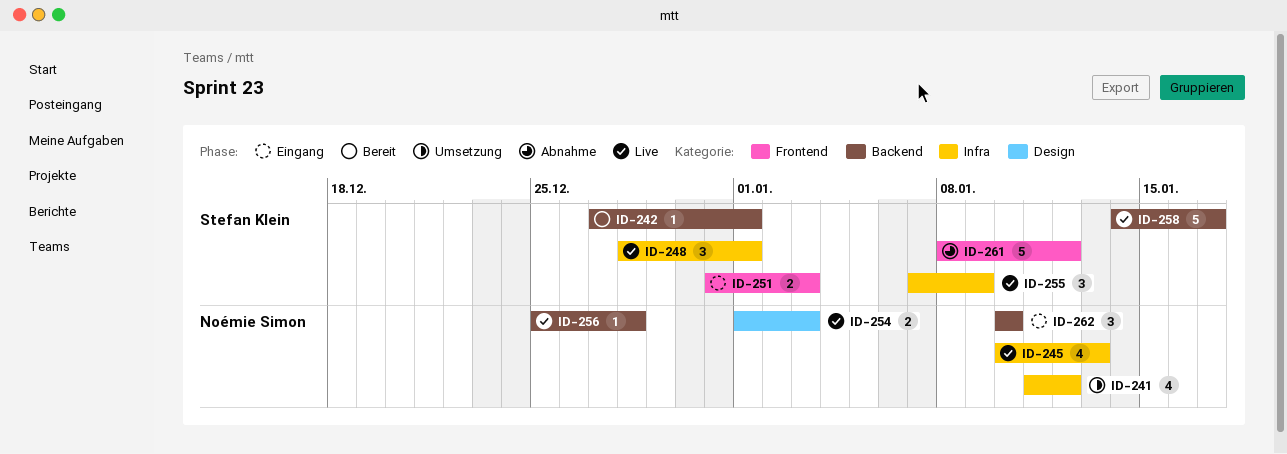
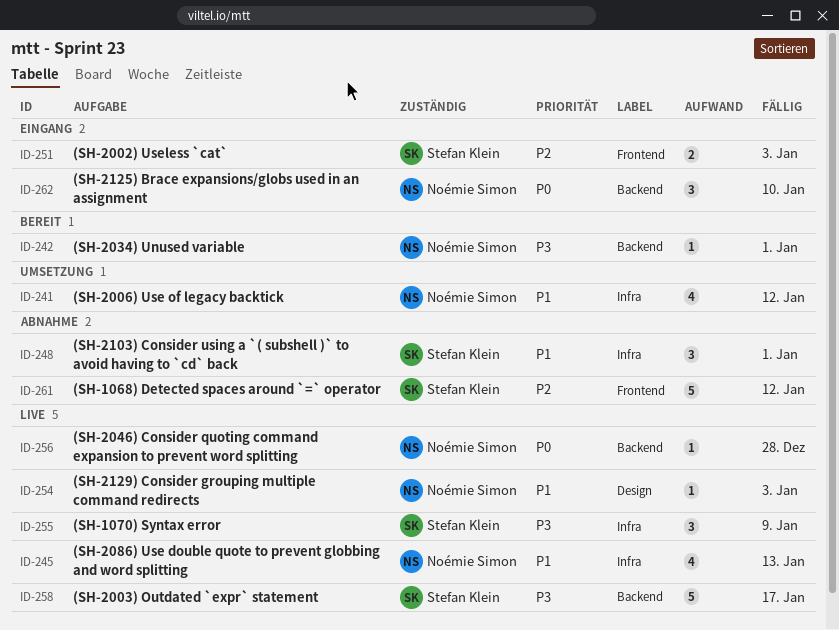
ID-242, owner: Stefan Klein -> Noémie Simon
ID-248, status: Live -> Abnahme
ID-254, estimate: 2 -> 1

